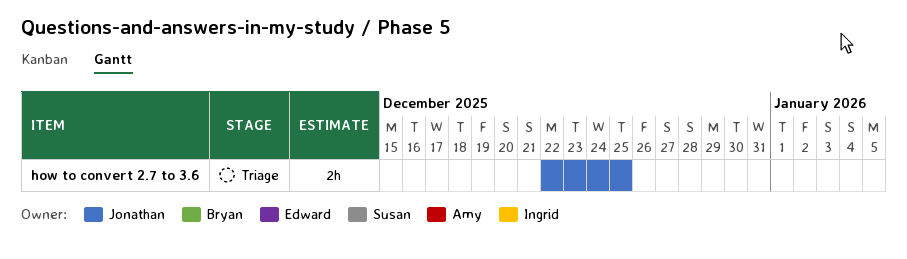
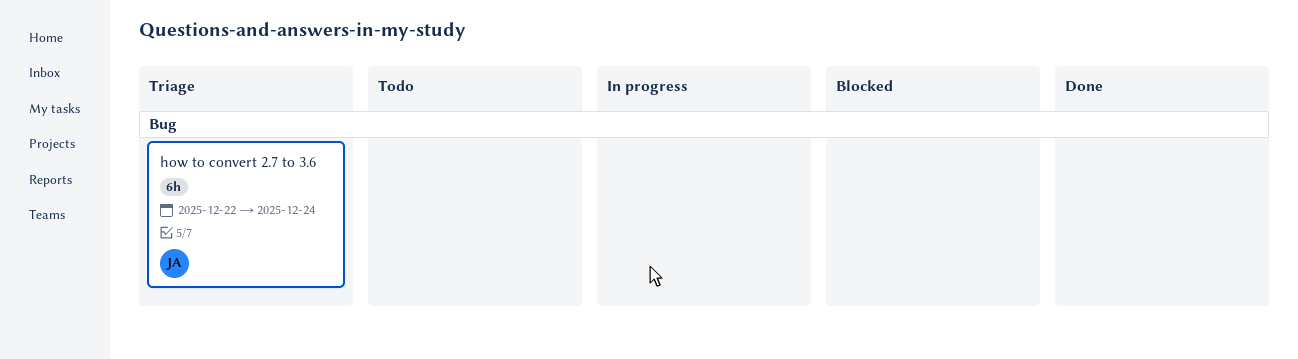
how to convert 2.7 to 3.6, estimate: 2h -> 6h
how to convert 2.7 to 3.6, due: Dec 25 -> Dec 24

